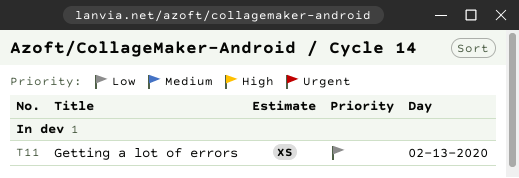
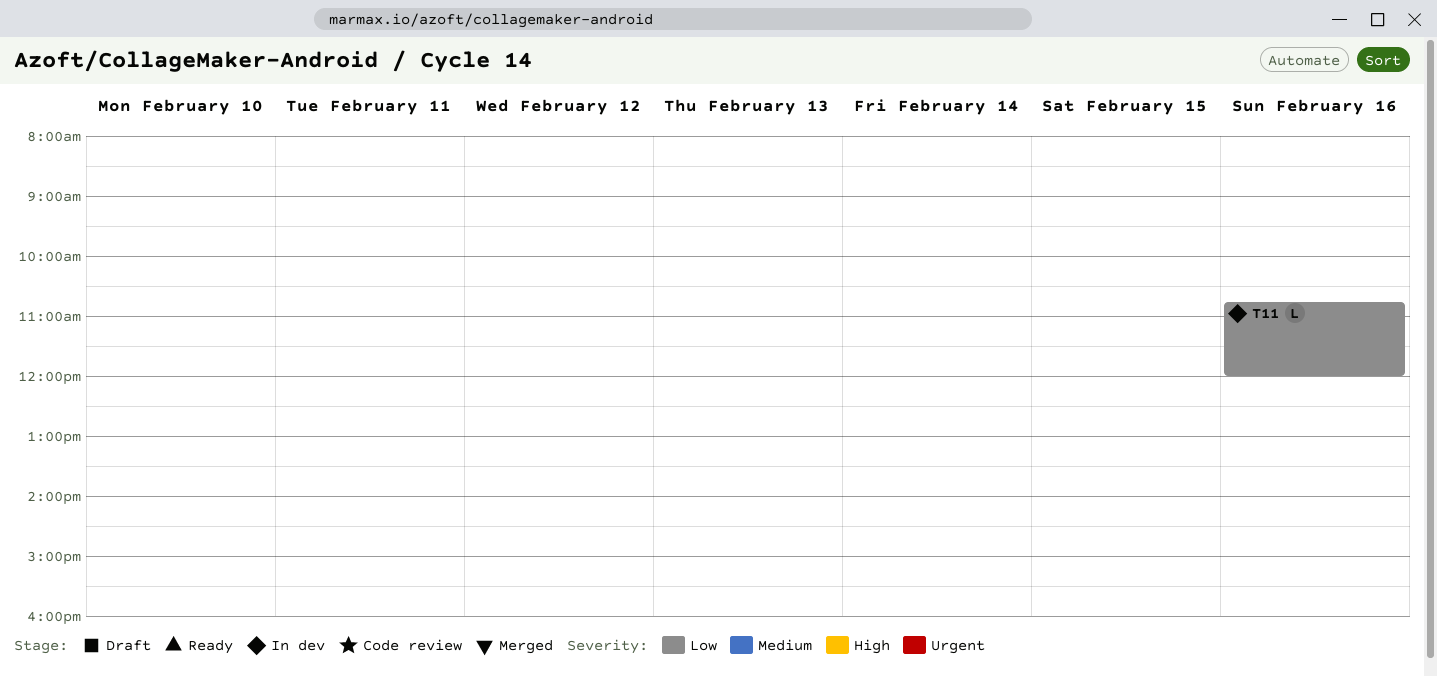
T11, estimate: XS -> L
T11, day: Feb 13 -> Feb 16

